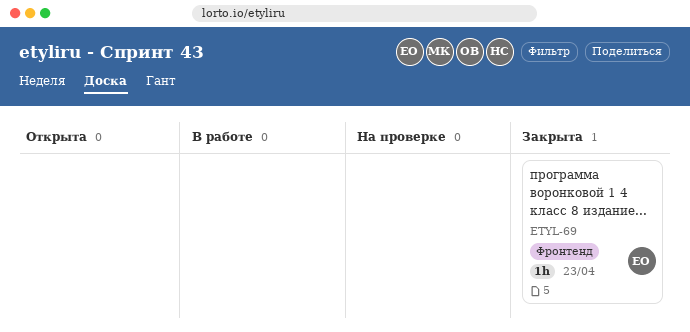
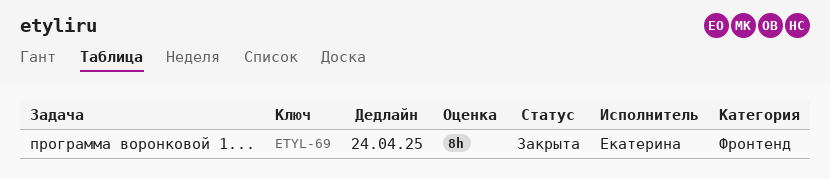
ETYL-69, estimate: 1h -> 8h
ETYL-69, due: Apr 23 -> Apr 24

